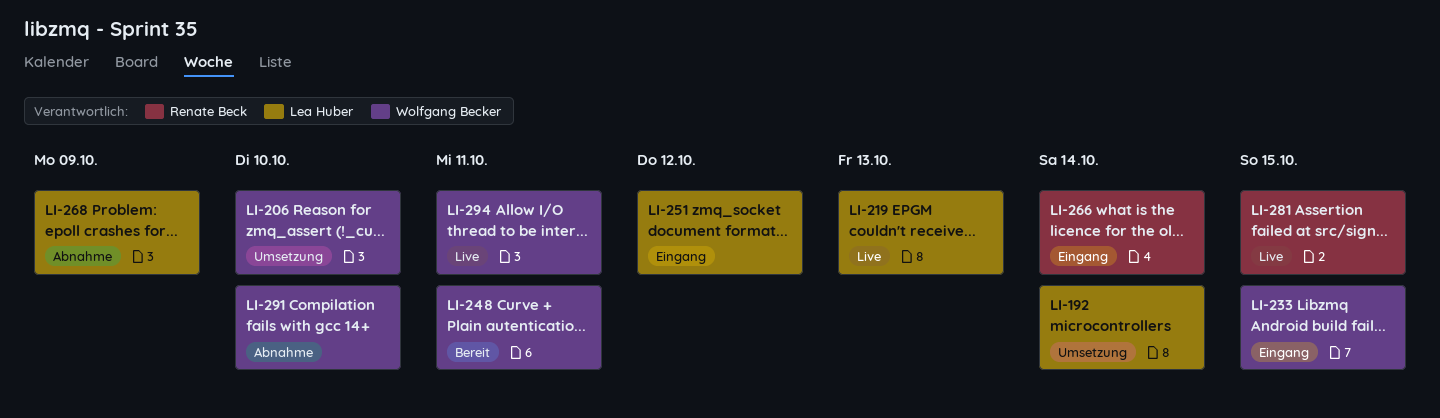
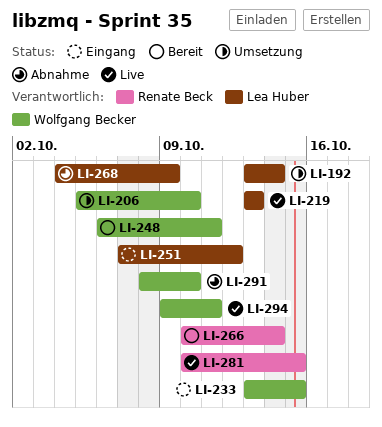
LI-266, status: Eingang -> Bereit

